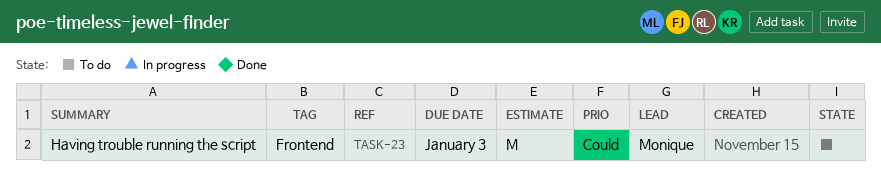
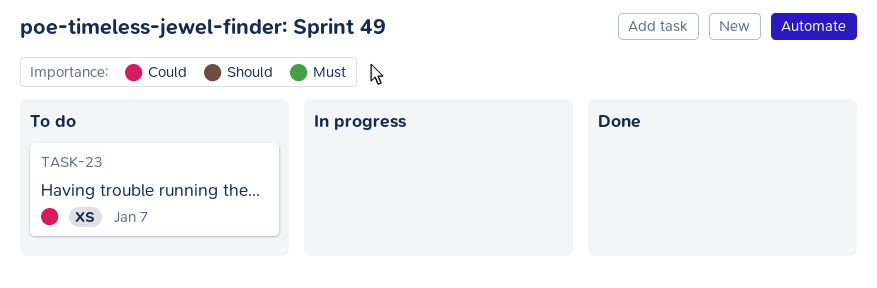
TASK-23, estimate: M -> XS
TASK-23, due: Jan 3 -> Jan 7

